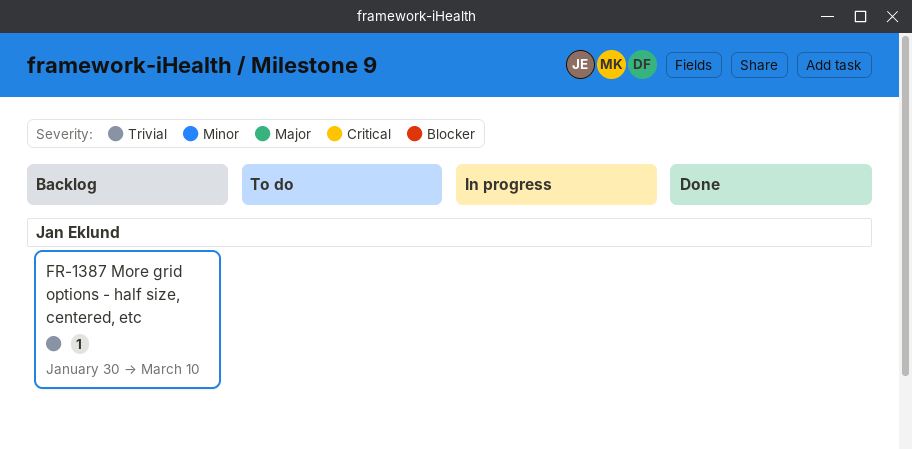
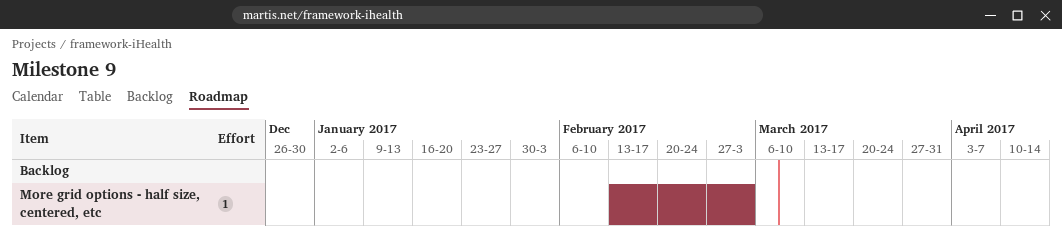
More grid options - half size, centered, etc, start: Jan 30 -> Feb 13
More grid options - half size, centered, etc, due: Mar 10 -> Mar 3

